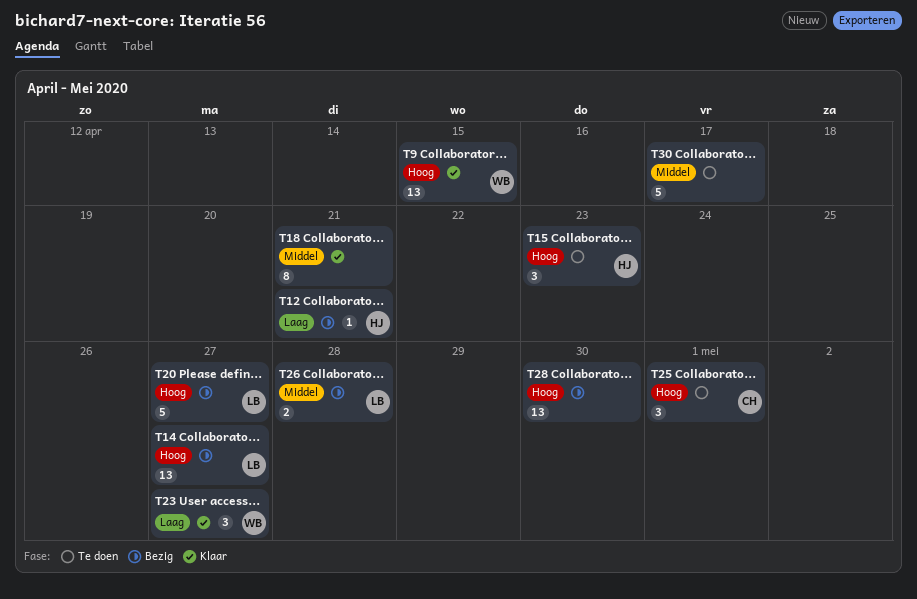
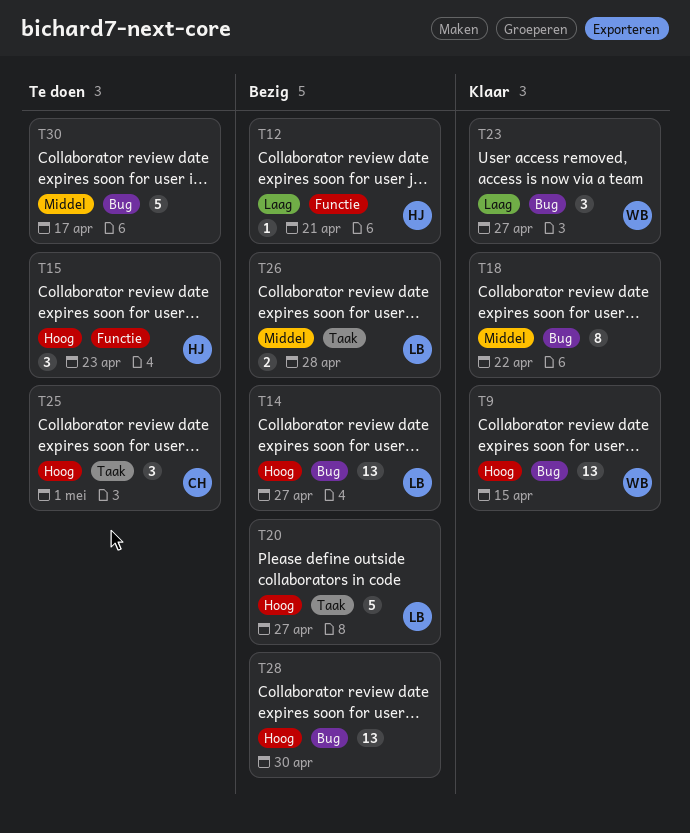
T18, due: Apr 21 -> Apr 22

